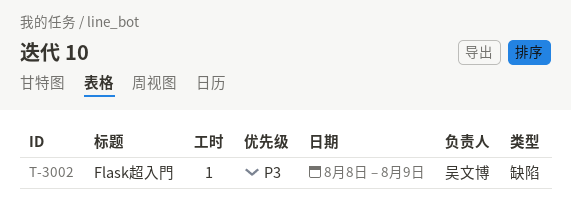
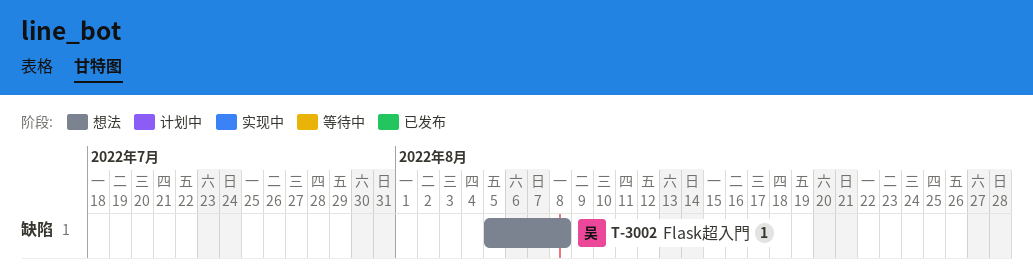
T-3002, start: Aug 8 -> Aug 5
T-3002, due: Aug 9 -> Aug 8

